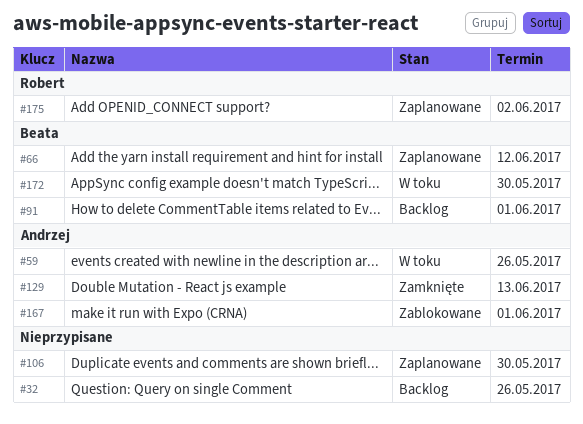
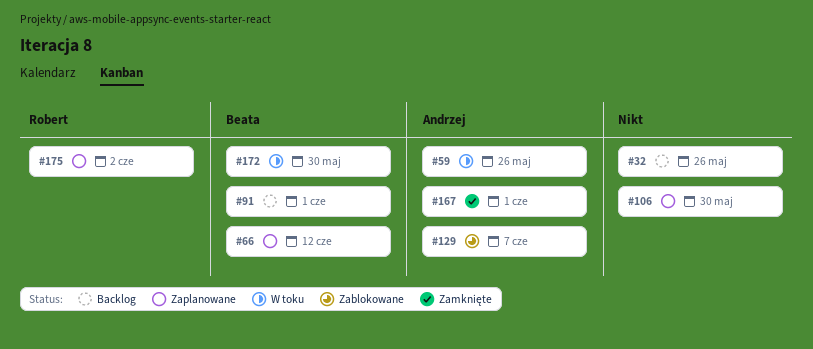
#129, status: Zamknięte -> Zablokowane
#129, due: Jun 13 -> Jun 7
#167, status: Zablokowane -> Zamknięte

